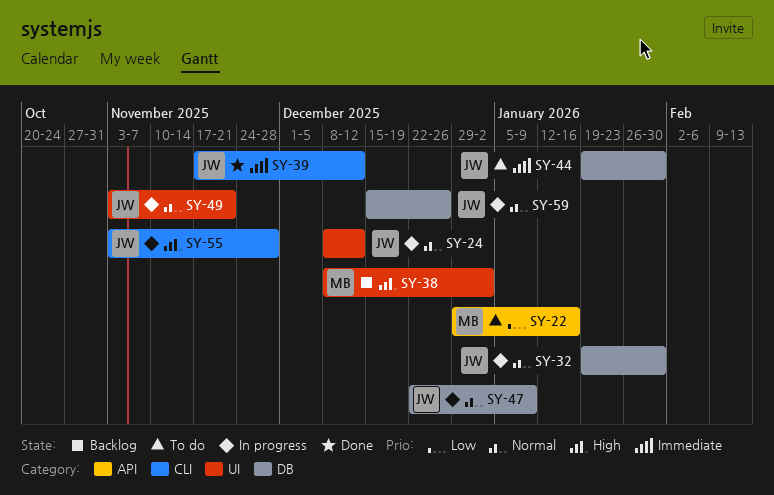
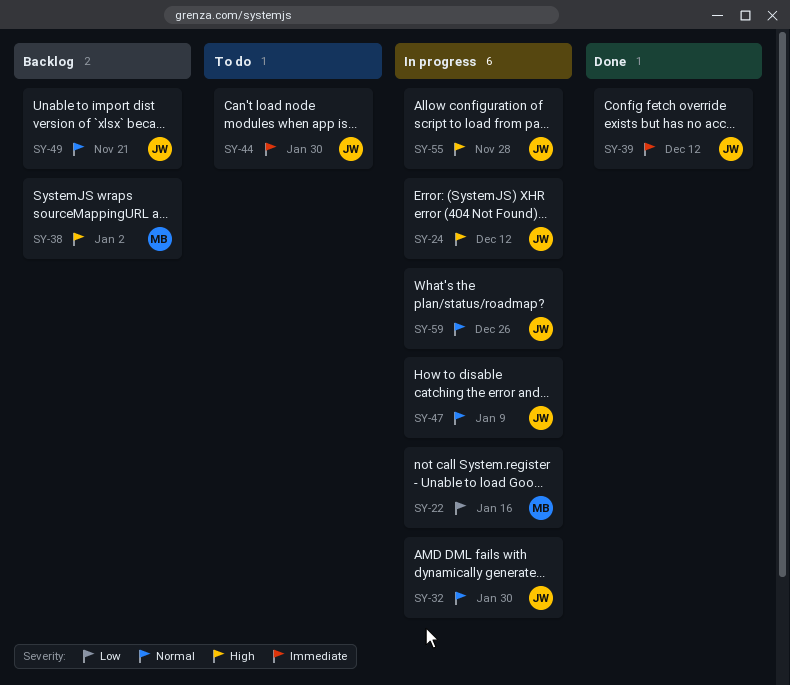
SY-22, status: To do -> In progress
SY-24, priority: Normal -> High
SY-49, status: In progress -> Backlog

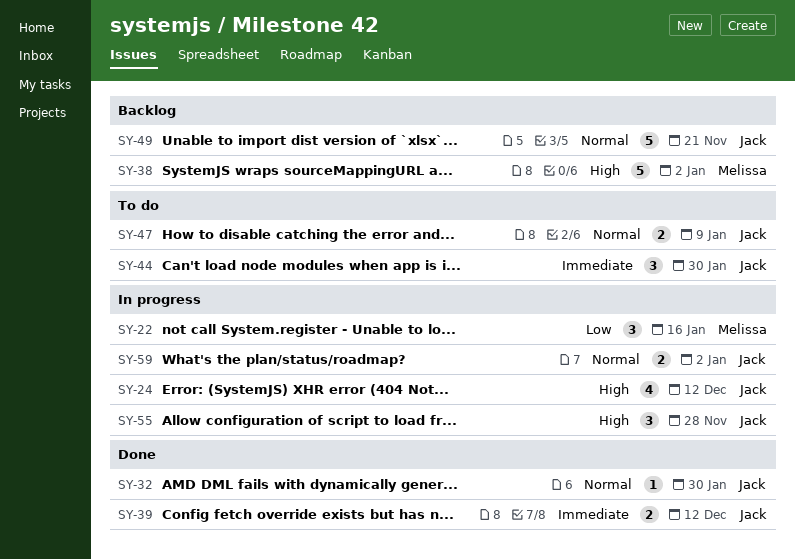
SY-32, status: In progress -> Done
SY-47, status: In progress -> To do
SY-59, due: Dec 26 -> Jan 2

